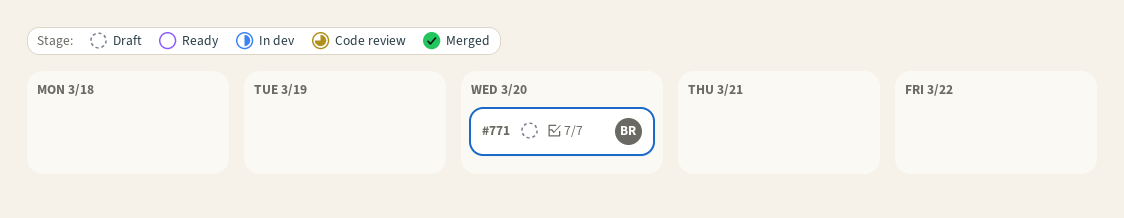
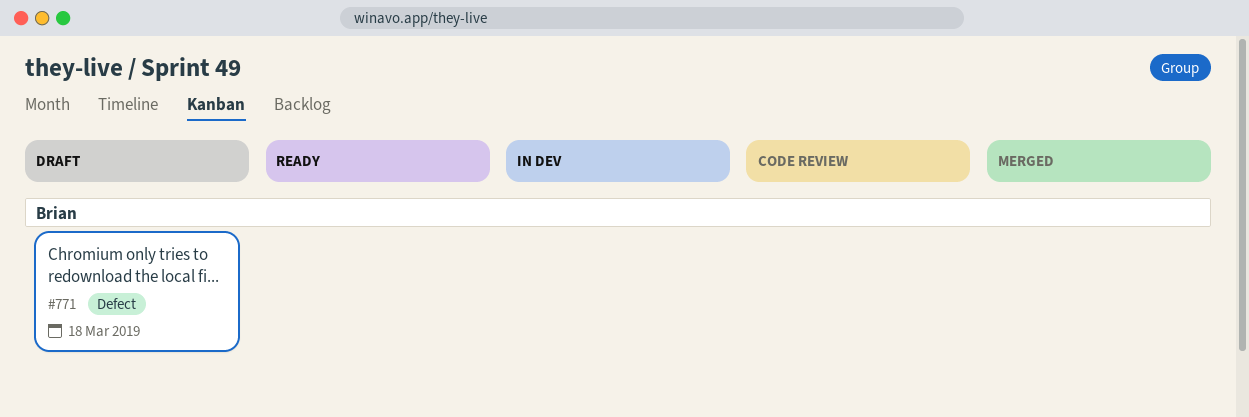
#771, due: Mar 20 -> Mar 18

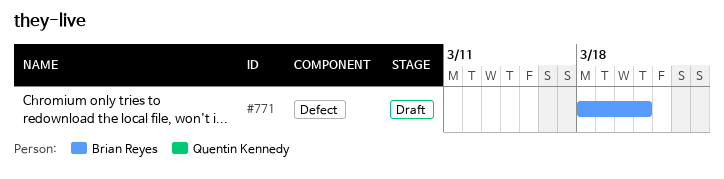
#771, due: Mar 18 -> Mar 21

